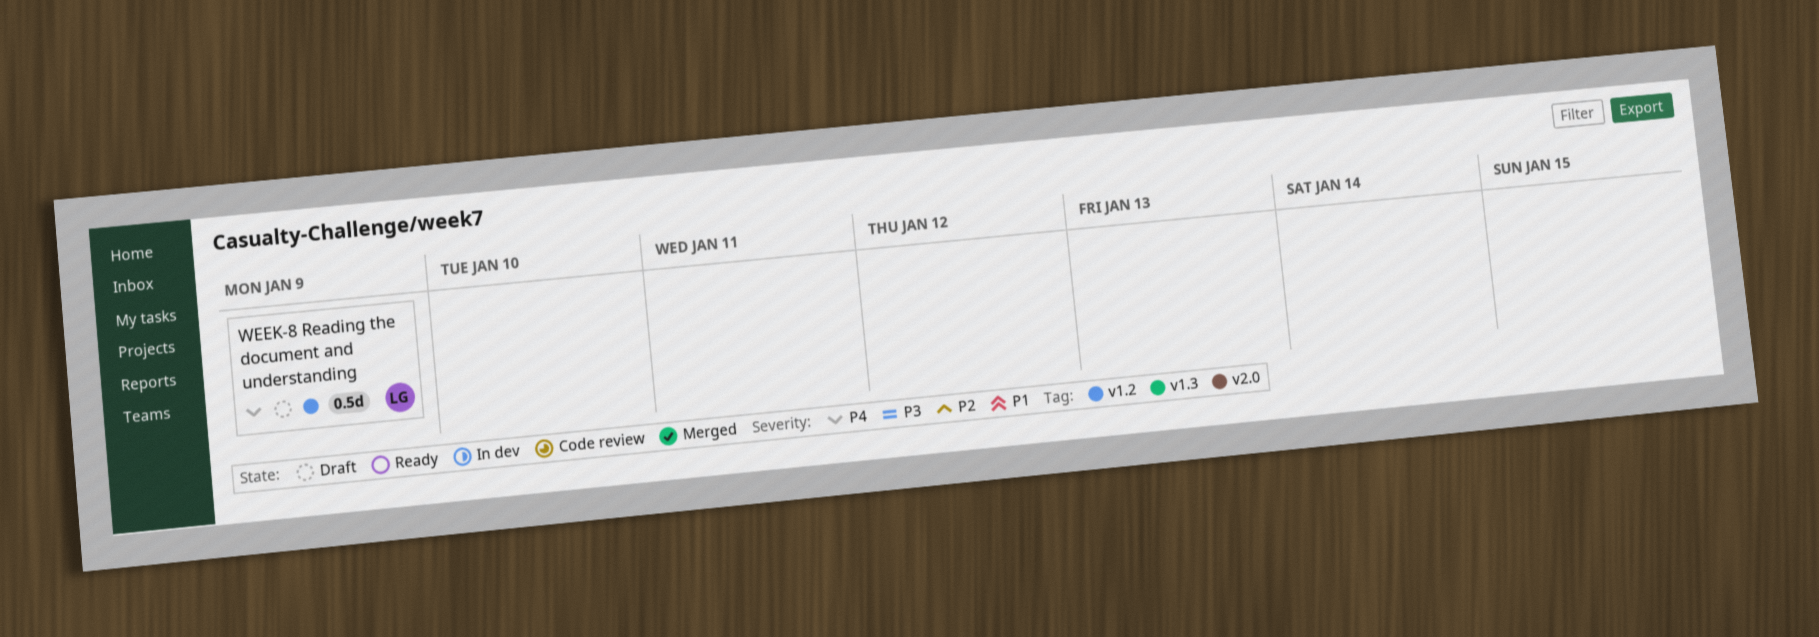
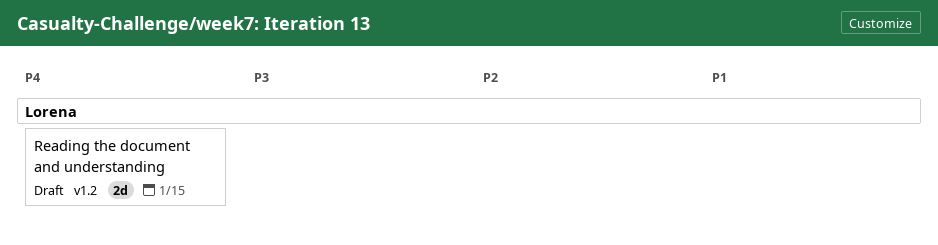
Reading the document and understanding, estimate: 0.5d -> 2d
Reading the document and understanding, due: Jan 9 -> Jan 15

